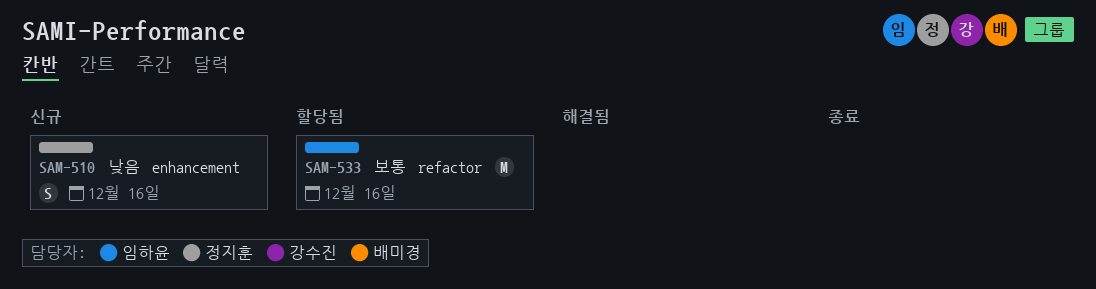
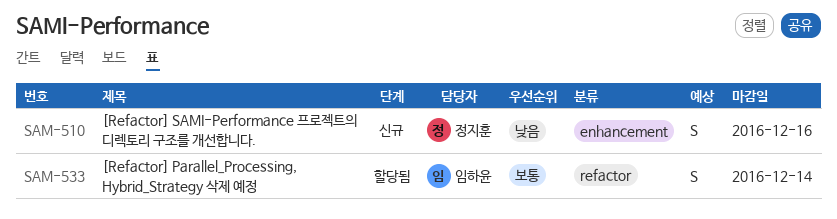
SAM-533, estimate: M -> S
SAM-533, due: Dec 16 -> Dec 14

